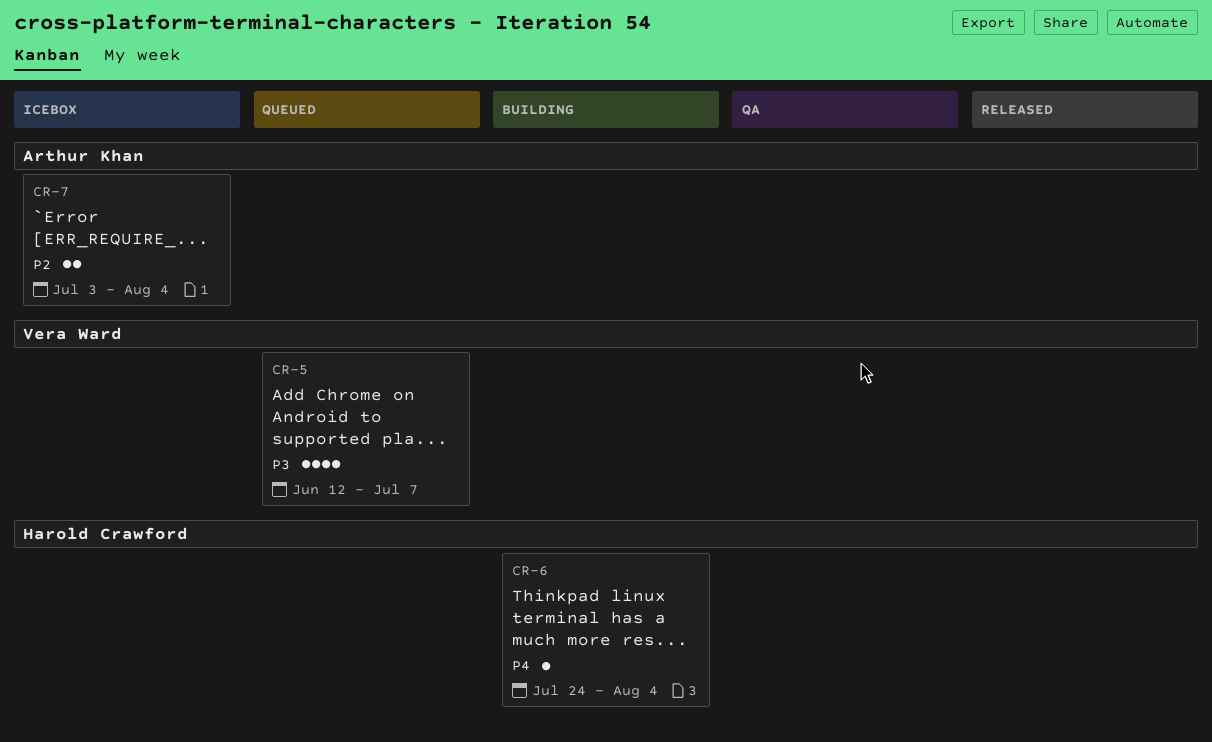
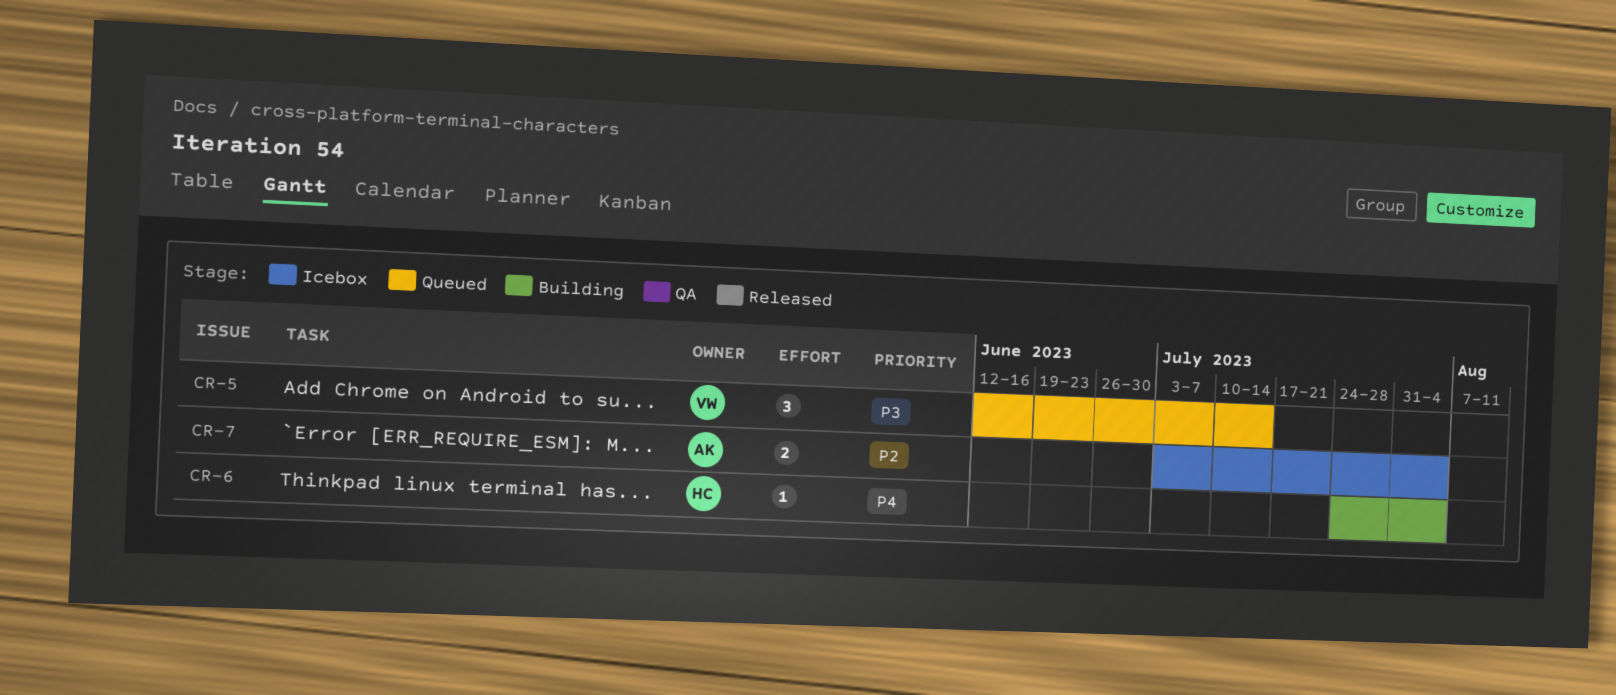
CR-5, estimate: 4 -> 3
CR-5, due: Jul 7 -> Jul 14

